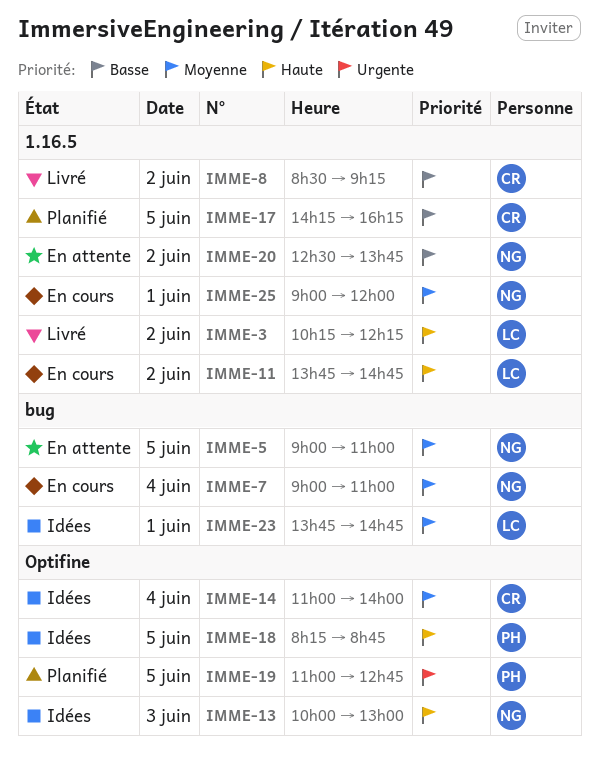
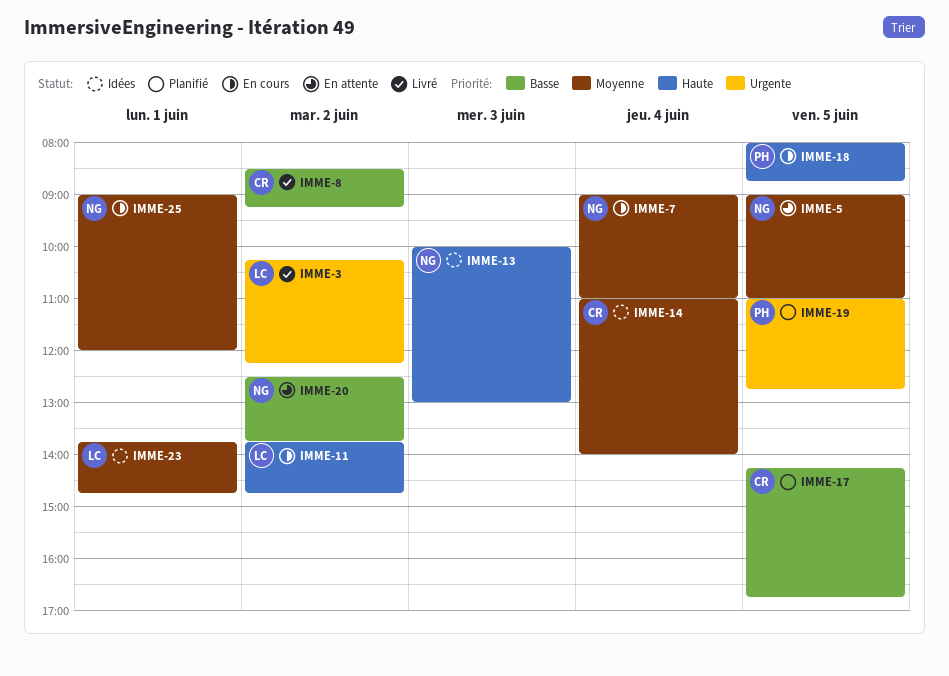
IMME-3, priority: Haute -> Urgente
IMME-17, ends: 16:15 -> 16:45
IMME-18, status: Idées -> En cours
IMME-18, begins: 08:15 -> 08:00

